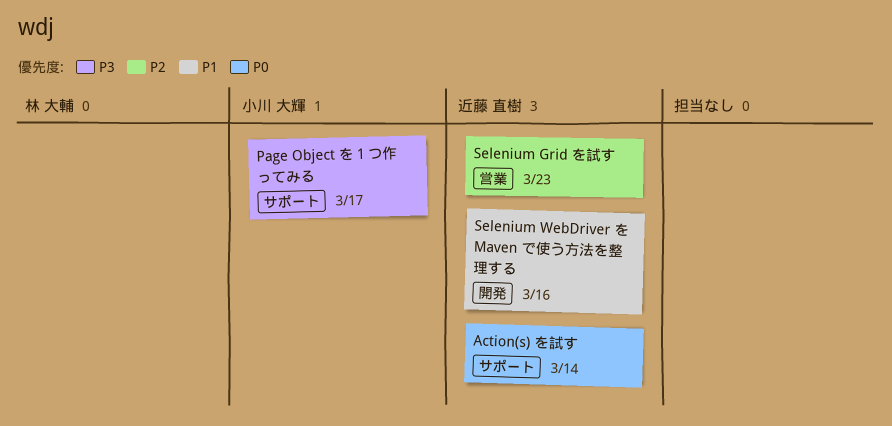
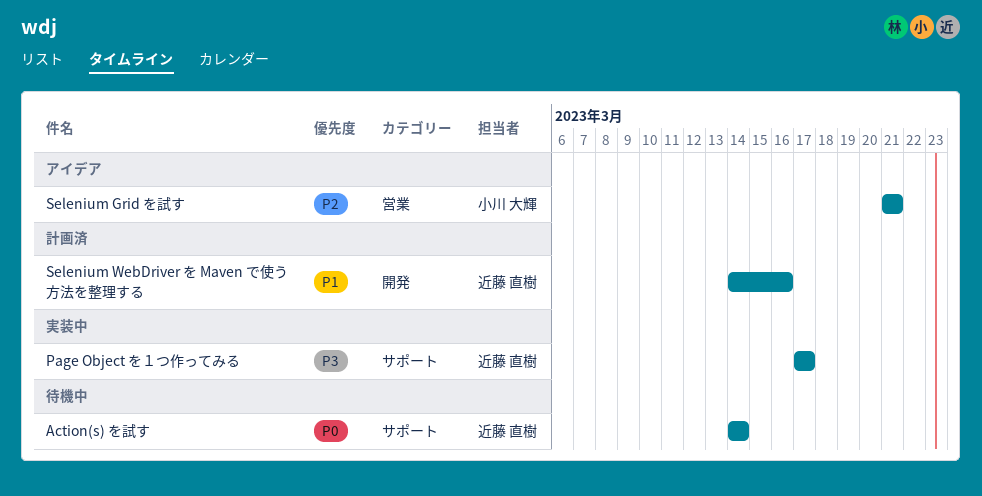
Page Object を１つ作ってみる, owner: 小川 大輝 -> 近藤 直樹
Selenium Grid を試す, owner: 近藤 直樹 -> 小川 大輝
Selenium Grid を試す, due: Mar 23 -> Mar 21

